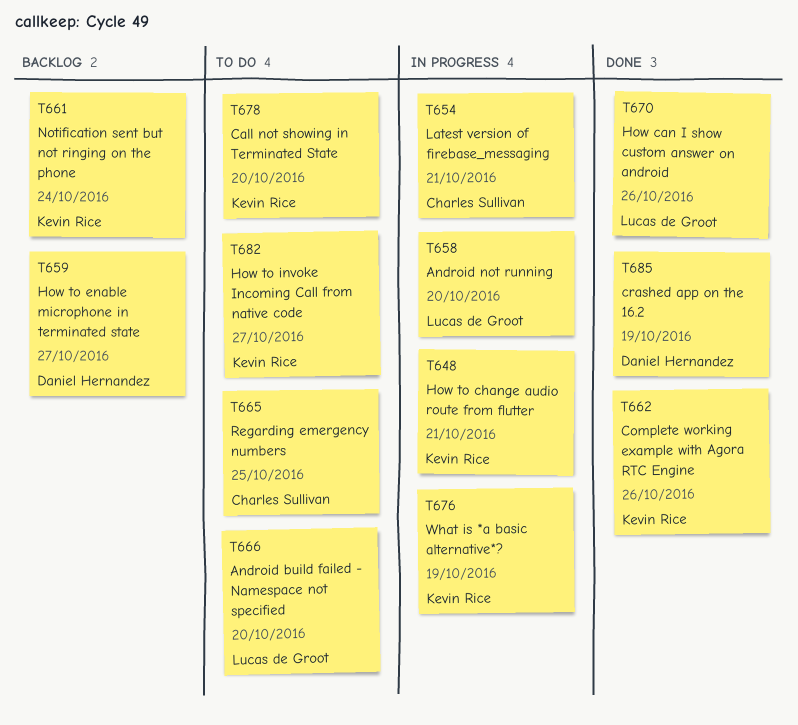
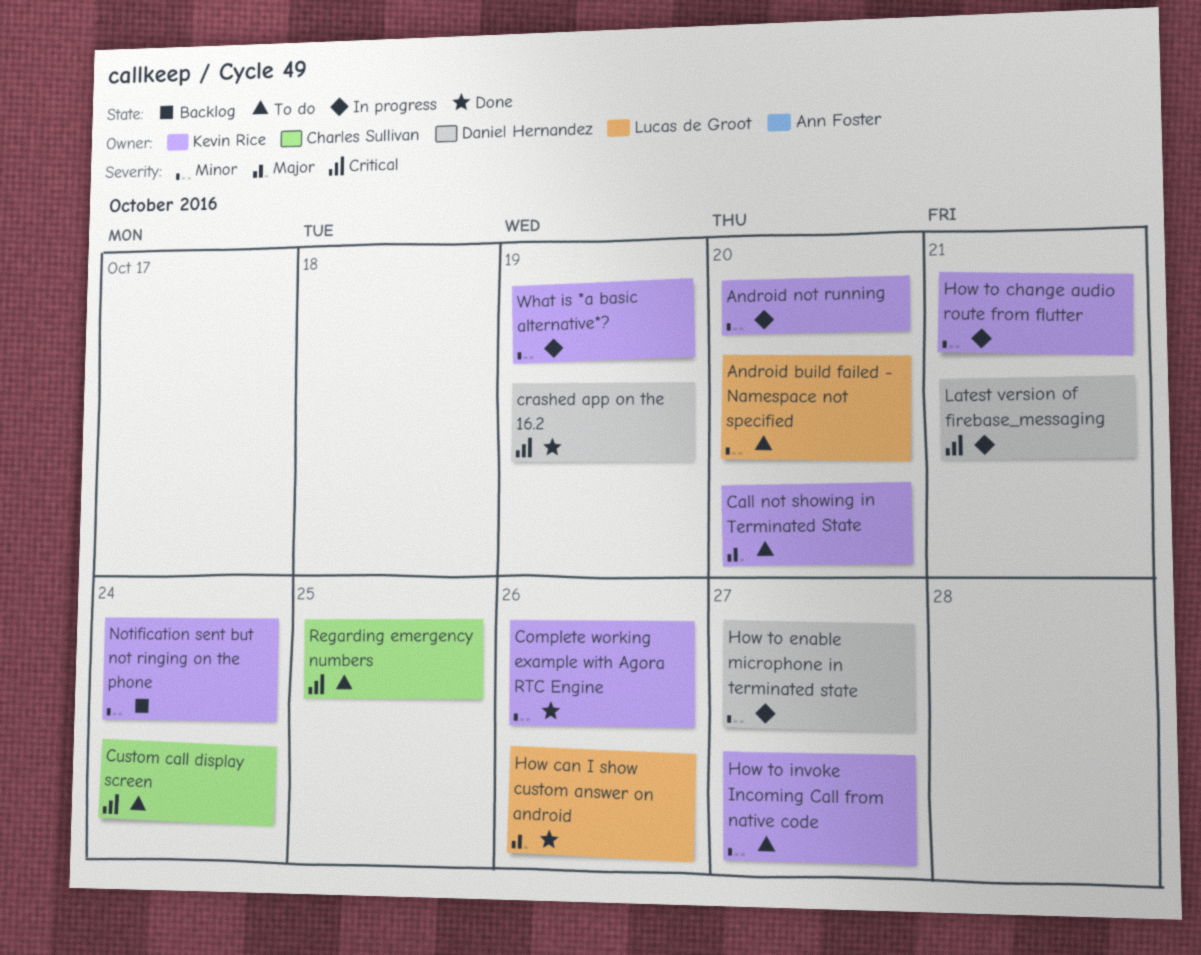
Android not running, owner: Lucas de Groot -> Kevin Rice
Custom call display screen: none -> present
How to enable microphone in terminated state, status: Backlog -> In progress
Latest version of firebase_messaging, owner: Charles Sullivan -> Daniel Hernandez

